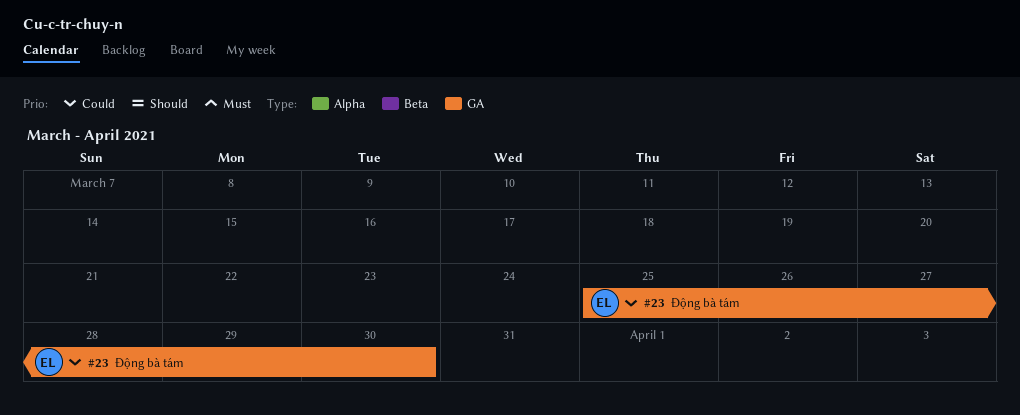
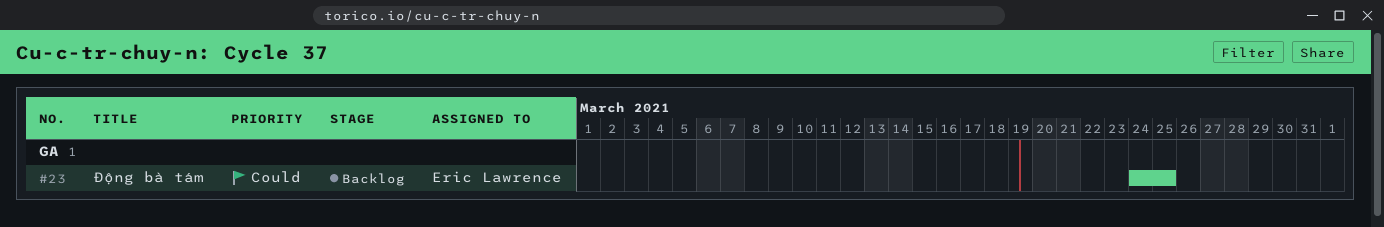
#23, start: Mar 25 -> Mar 24
#23, due: Mar 30 -> Mar 25

